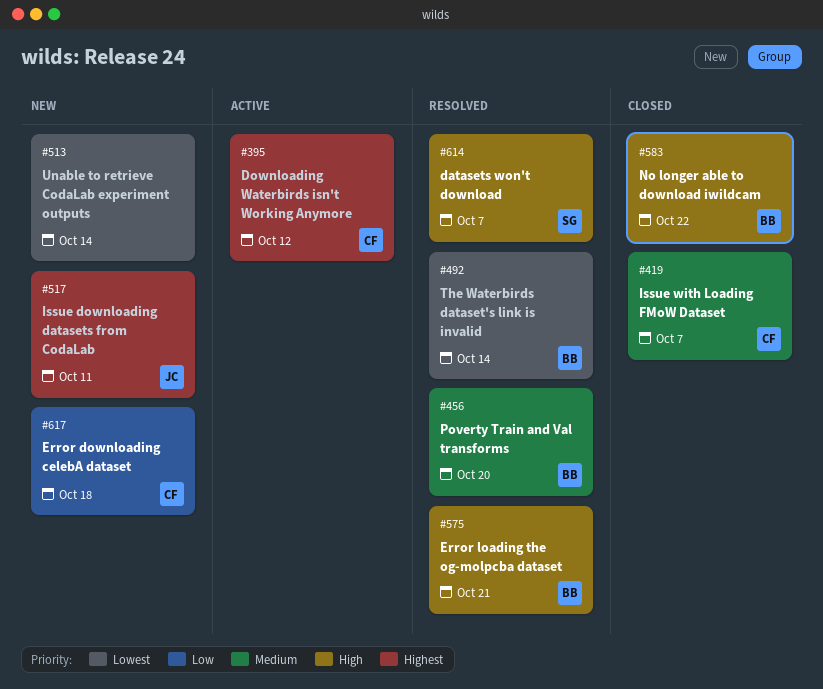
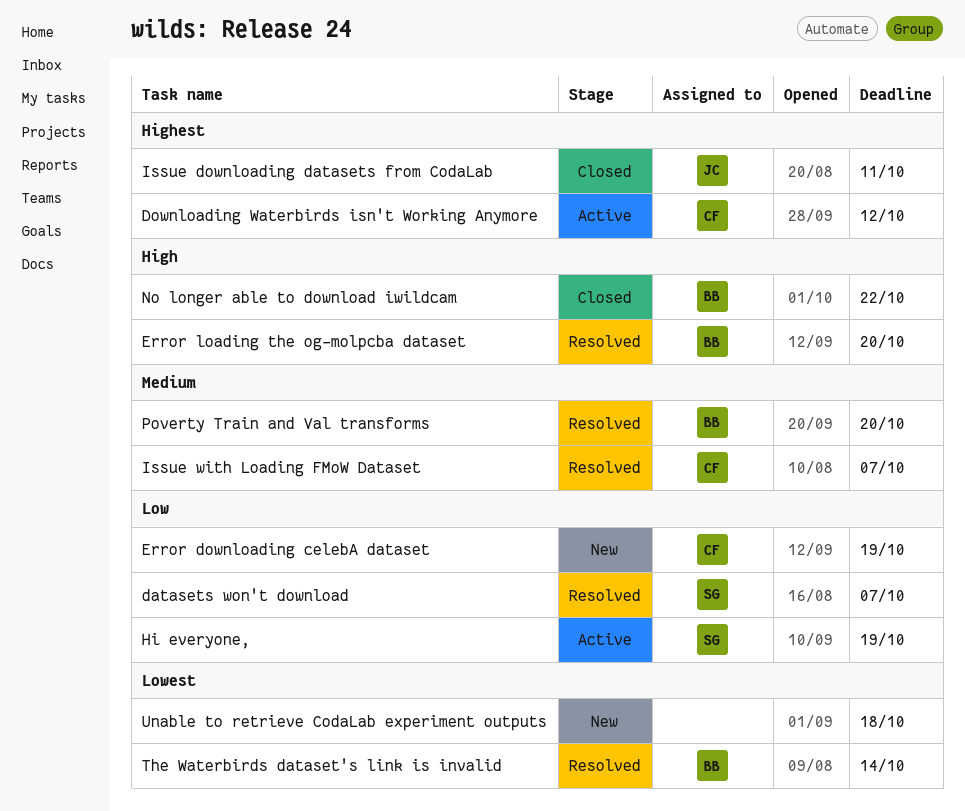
datasets won't download, priority: High -> Low
Error downloading celebA dataset, due: Oct 18 -> Oct 19
Error loading the og-molpcba dataset, due: Oct 21 -> Oct 20
Hi everyone,: none -> present
Issue downloading datasets from CodaLab, status: New -> Closed
Issue with Loading FMoW Dataset, status: Closed -> Resolved
Unable to retrieve CodaLab experiment outputs, due: Oct 14 -> Oct 18

